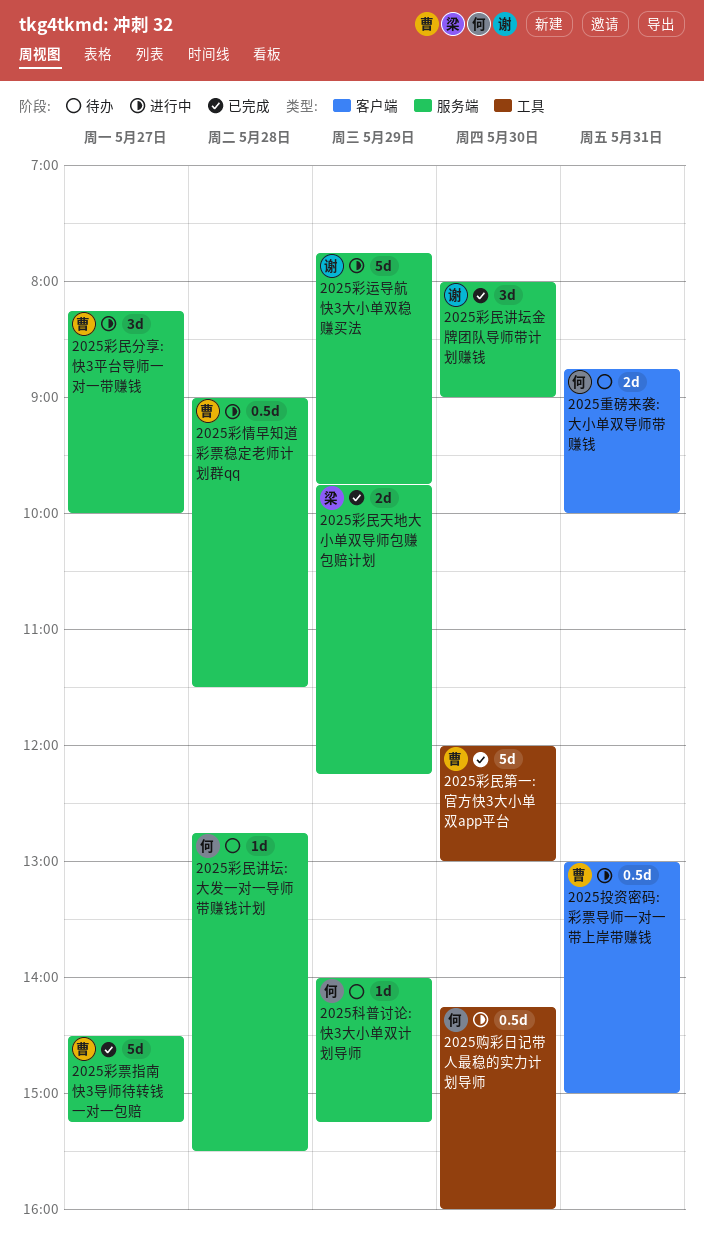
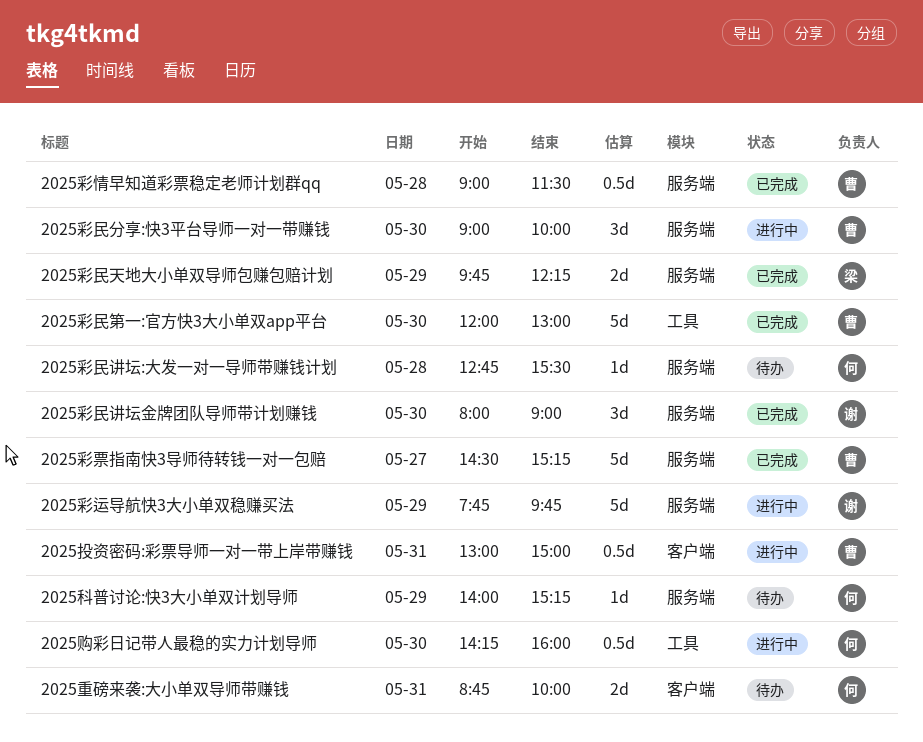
2025彩情早知道彩票稳定老师计划群qq, status: 进行中 -> 已完成
2025彩民分享:快3平台导师一对一带赚钱, day: May 27 -> May 30
2025彩民分享:快3平台导师一对一带赚钱, begins: 08:15 -> 09:00

